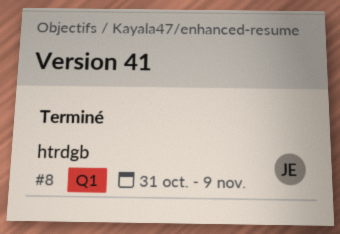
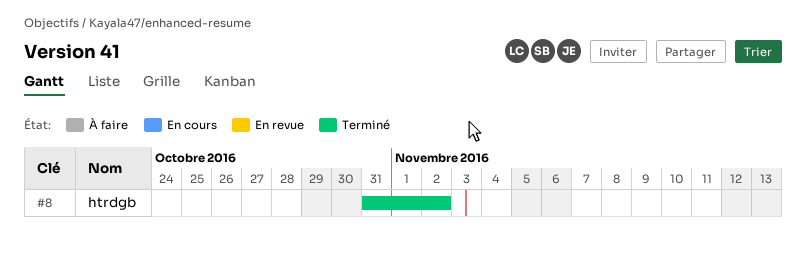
#8, due: Nov 9 -> Nov 2

